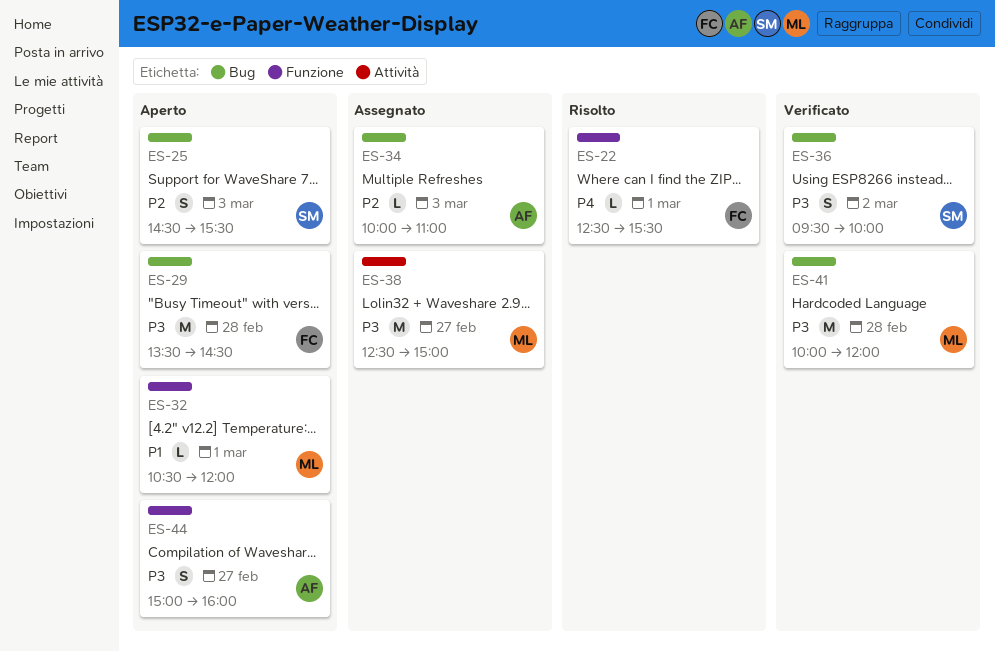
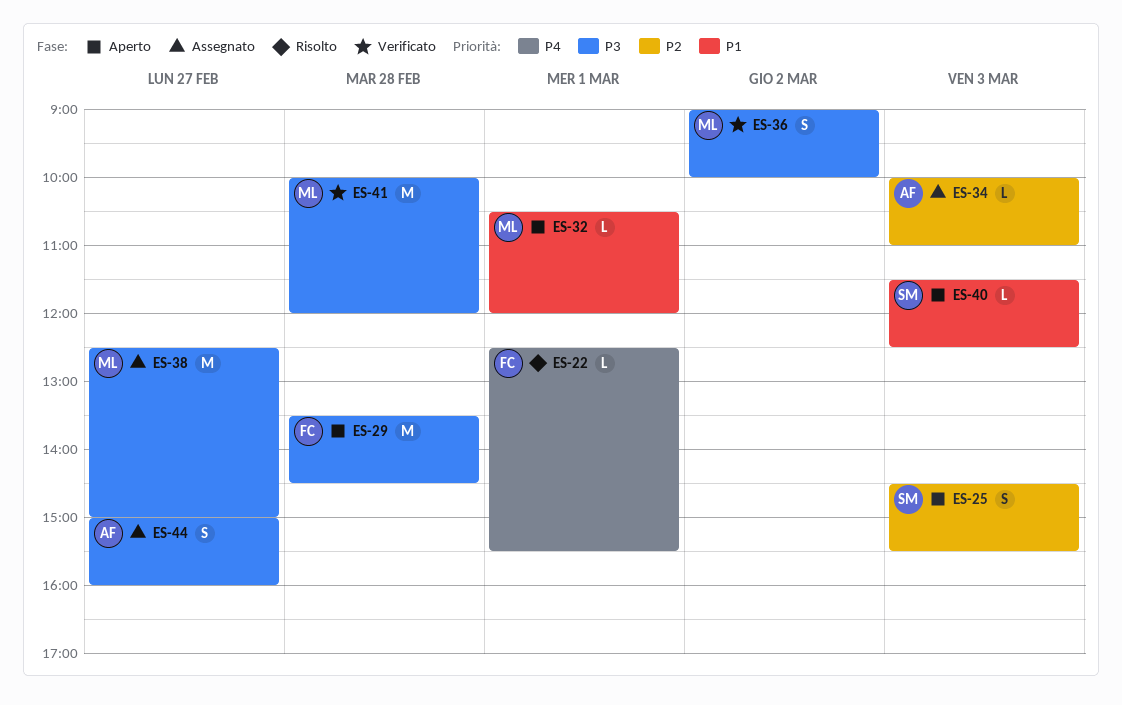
ES-36, owner: SM -> ML
ES-36, begins: 09:30 -> 09:00
ES-40: none -> present
ES-44, status: Aperto -> Assegnato

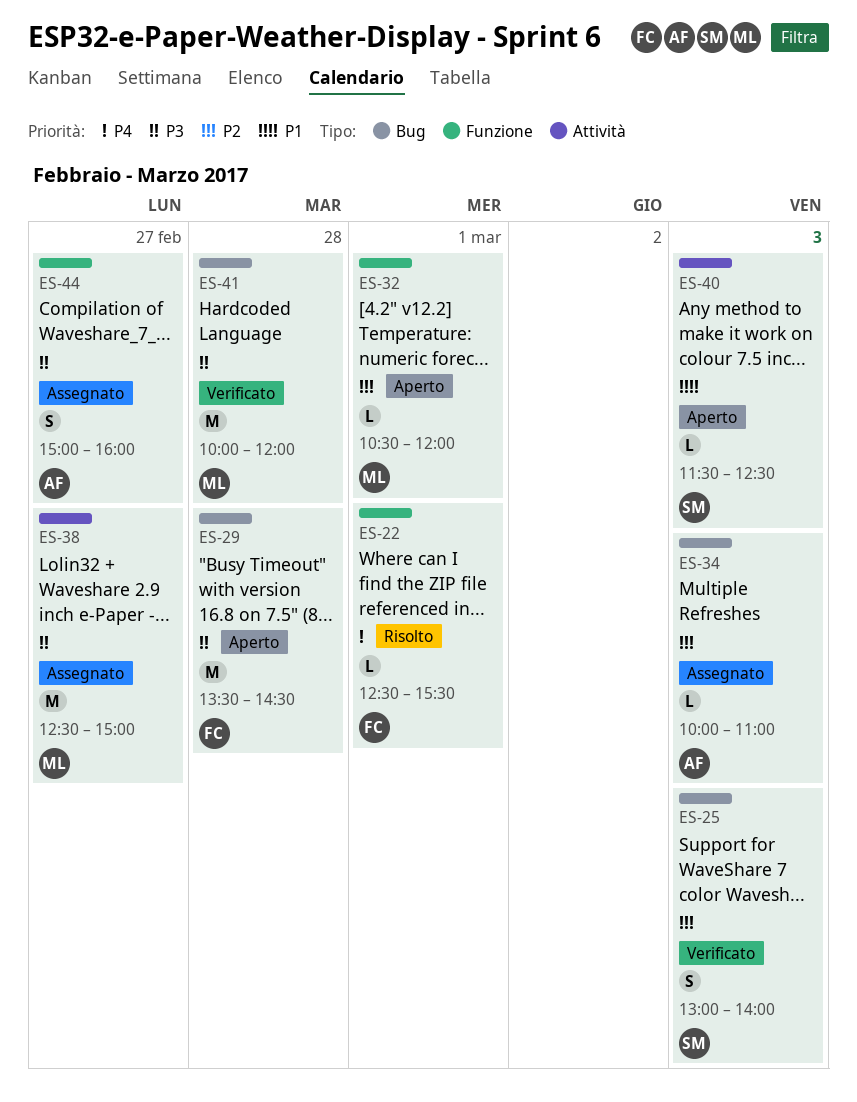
ES-25, status: Aperto -> Verificato
ES-25, begins: 14:30 -> 13:00
ES-25, ends: 15:30 -> 14:00
ES-32, priority: P1 -> P2
ES-36: present -> none

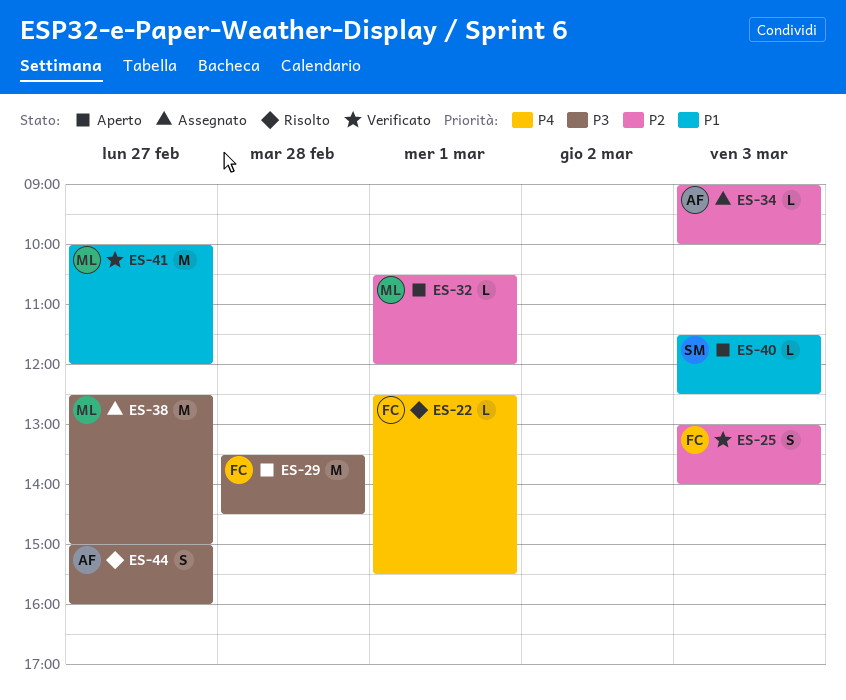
ES-25, owner: SM -> FC
ES-34, begins: 10:00 -> 09:00
ES-34, ends: 11:00 -> 10:00
ES-41, priority: P3 -> P1
ES-41, day: Feb 28 -> Feb 27
ES-44, status: Assegnato -> Risolto

